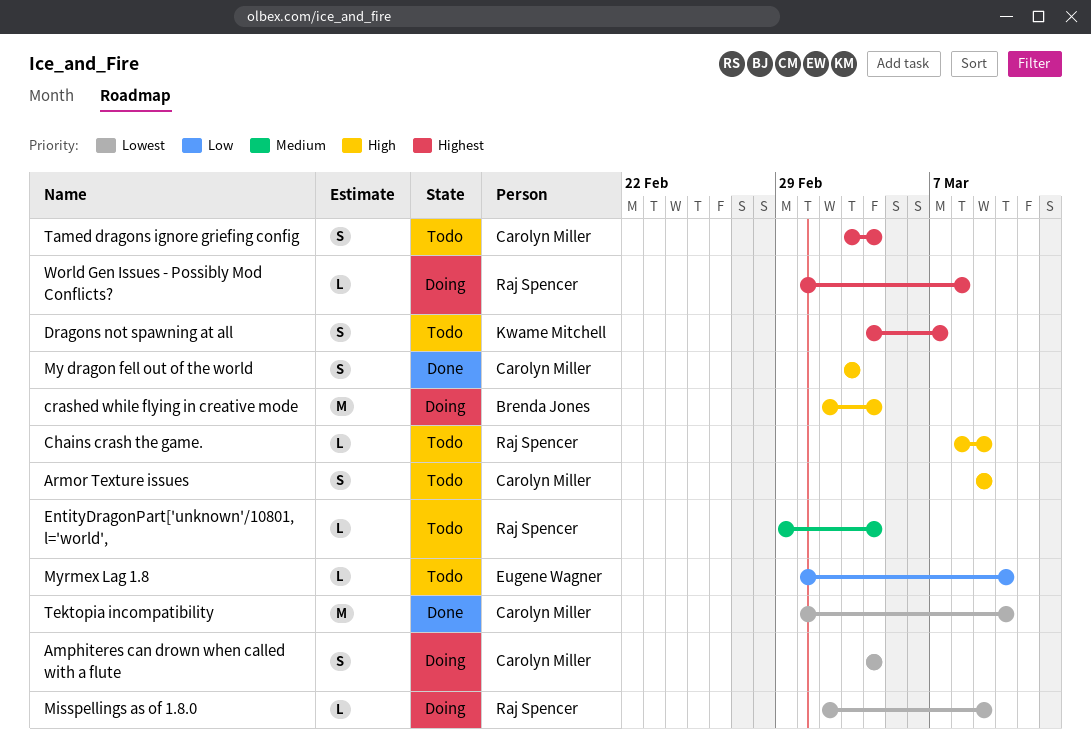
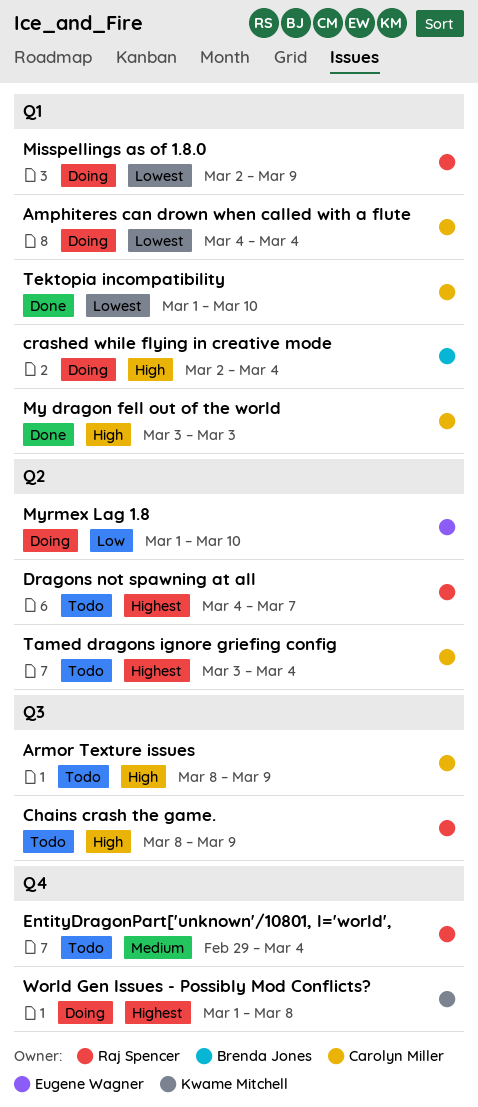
Armor Texture issues, start: Mar 9 -> Mar 8
Dragons not spawning at all, owner: Kwame Mitchell -> Raj Spencer
Myrmex Lag 1.8, status: Todo -> Doing
World Gen Issues - Possibly Mod Conflicts?, owner: Raj Spencer -> Kwame Mitchell

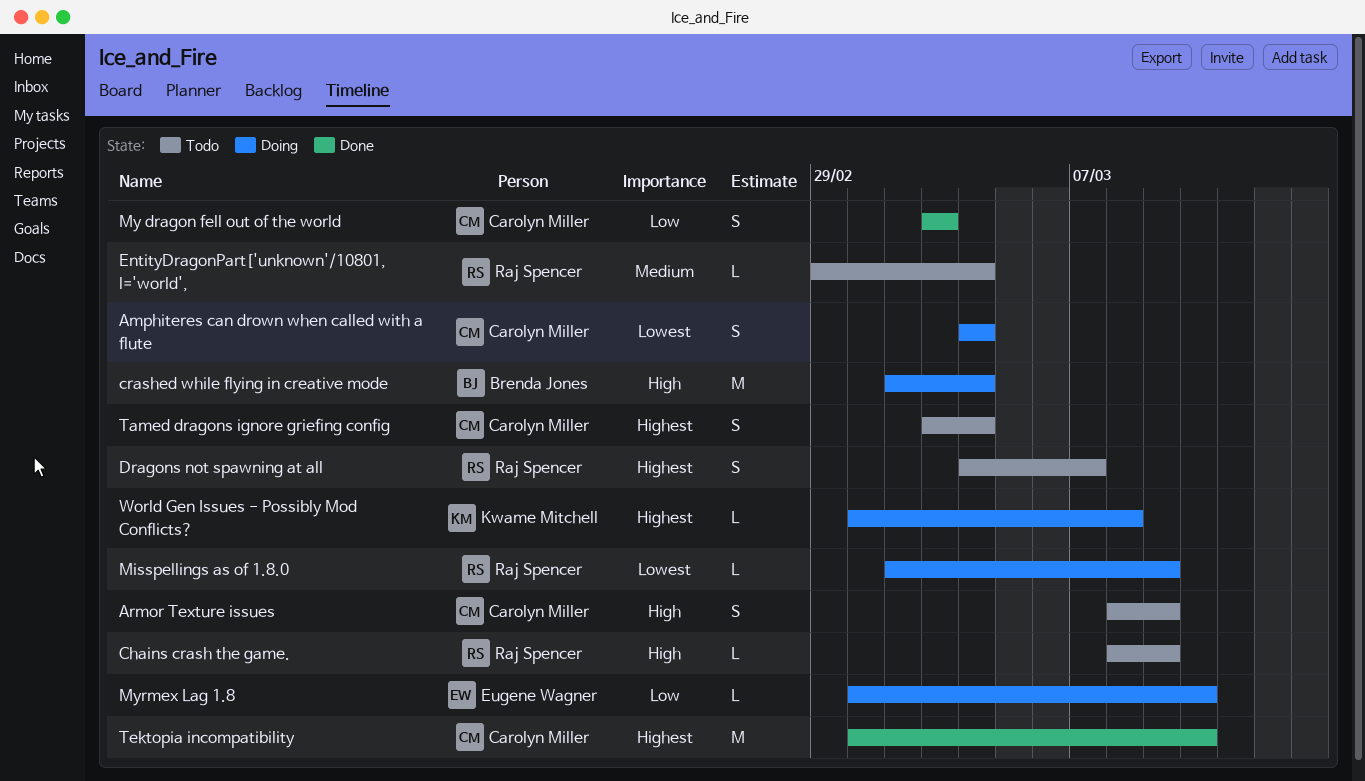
My dragon fell out of the world, priority: High -> Low
Tektopia incompatibility, priority: Lowest -> Highest

